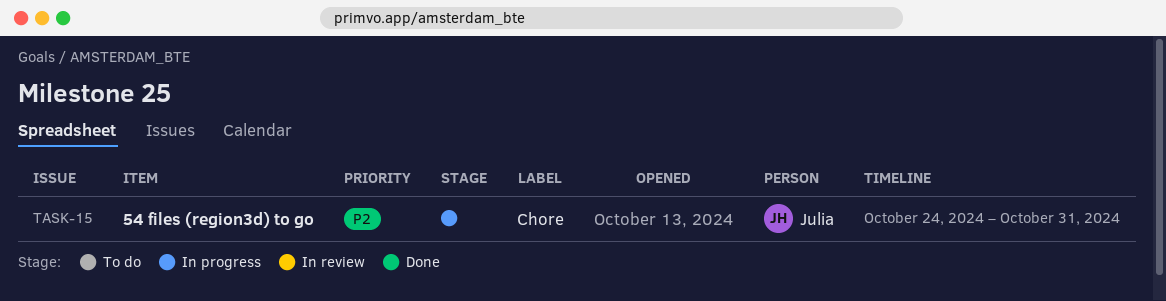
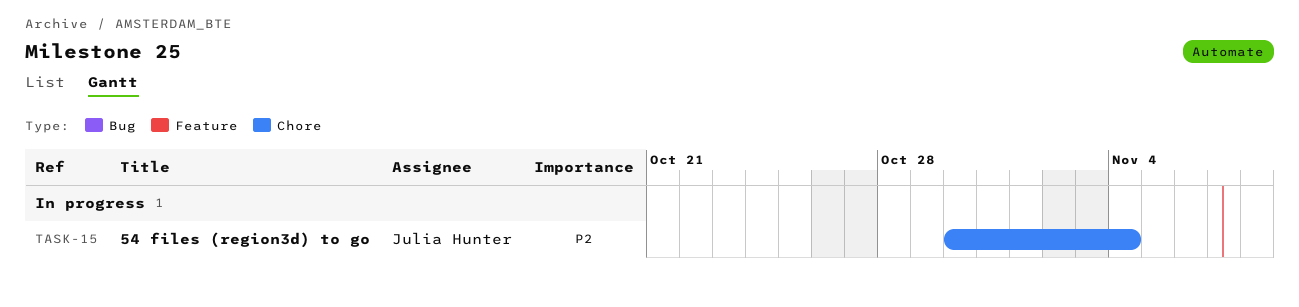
TASK-15, start: Oct 24 -> Oct 30
TASK-15, due: Oct 31 -> Nov 4

